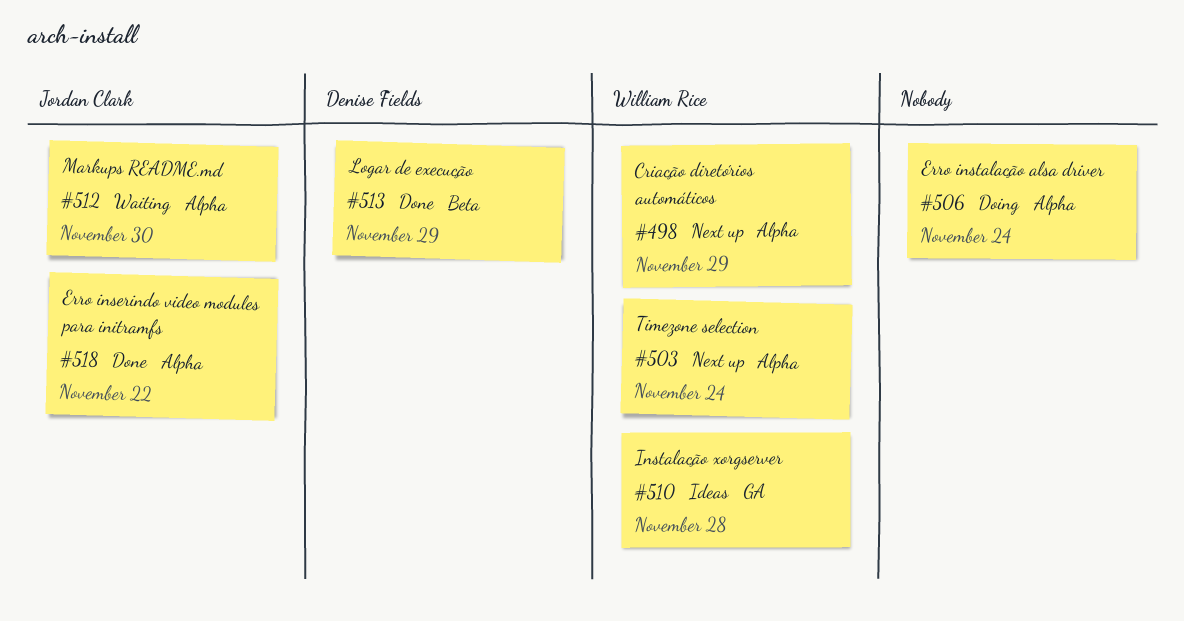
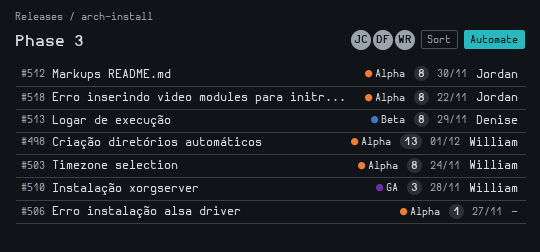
#498, due: Nov 29 -> Dec 1
#506, due: Nov 24 -> Nov 27

